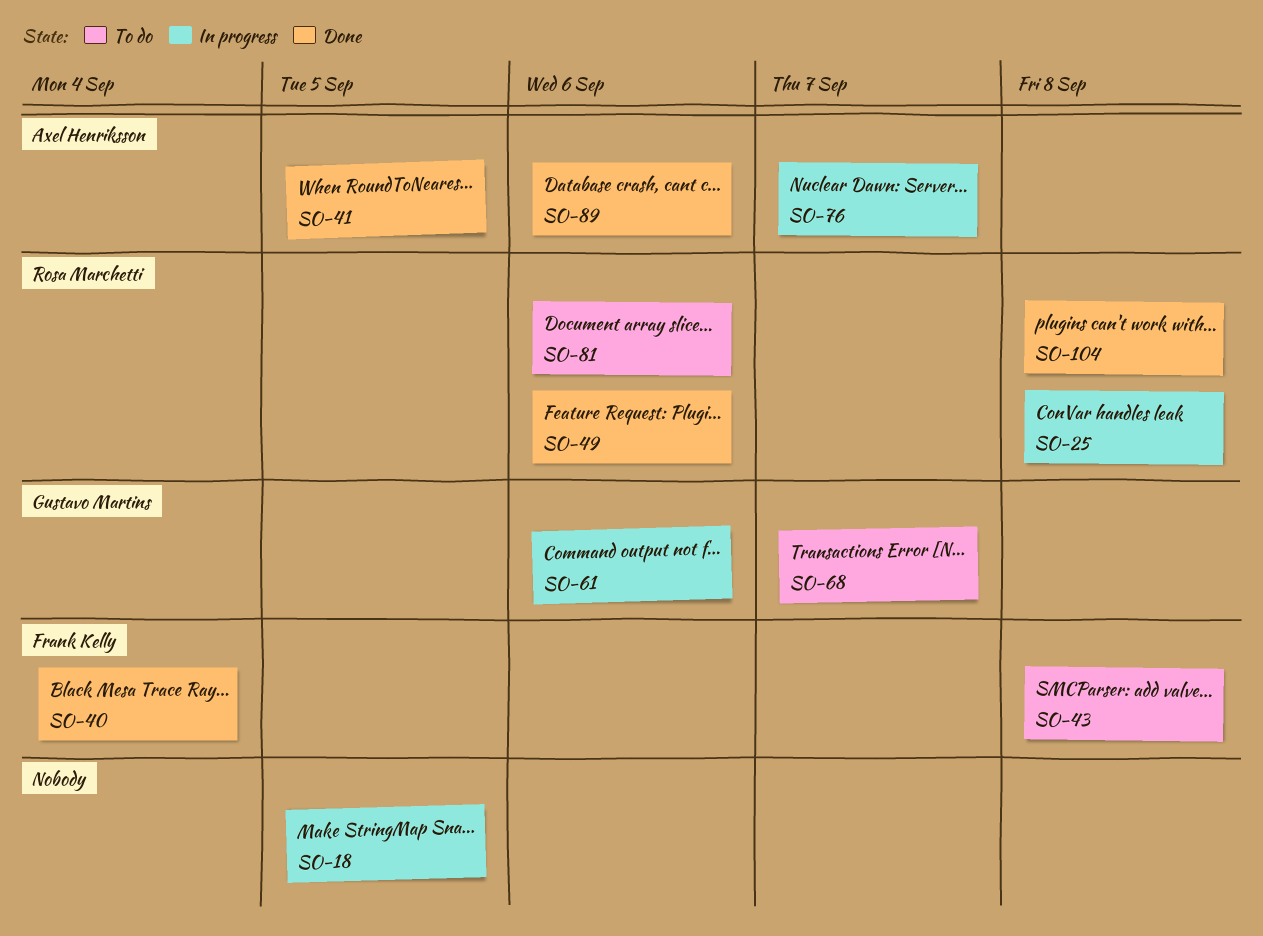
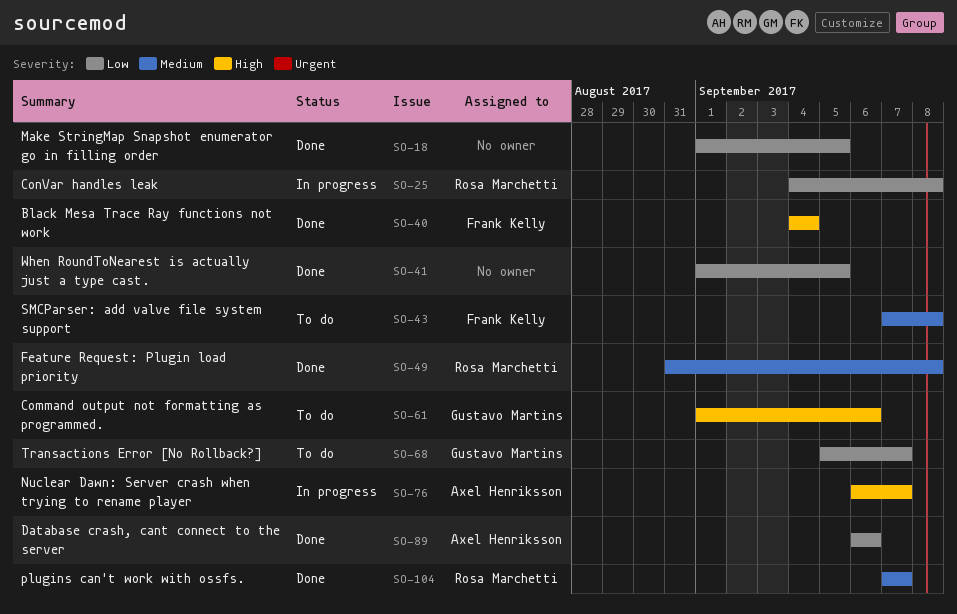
SO-18, status: In progress -> Done
SO-41, owner: Axel Henriksson -> none
SO-49, due: Sep 6 -> Sep 8
SO-61, status: In progress -> To do
SO-81: present -> none
SO-104, due: Sep 8 -> Sep 7

